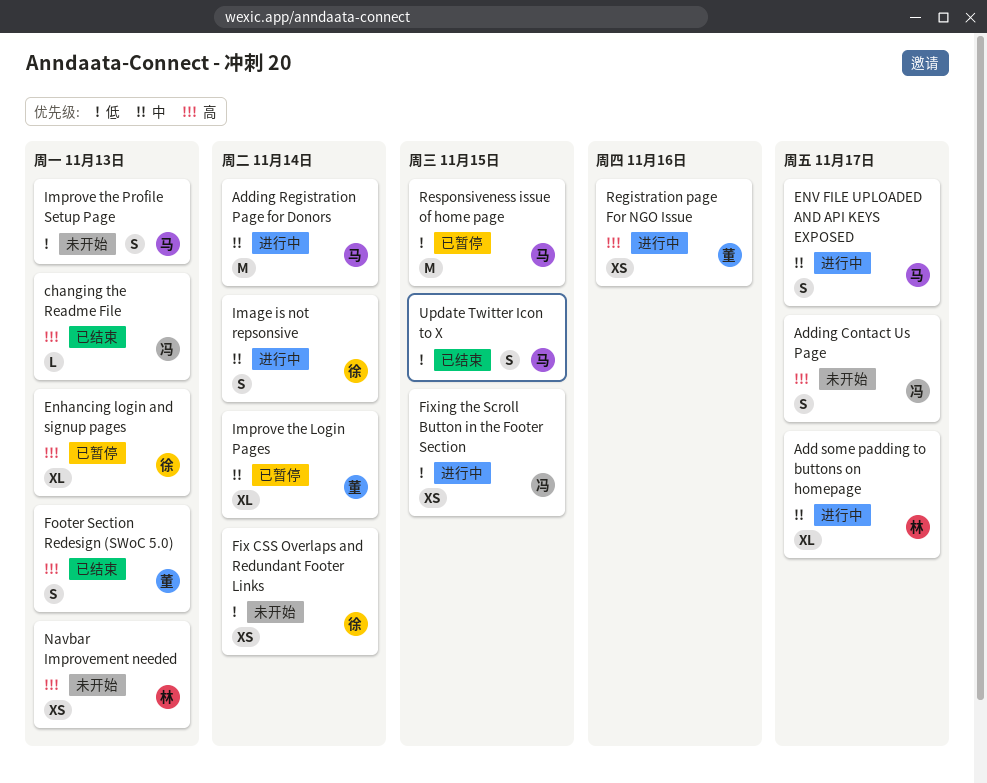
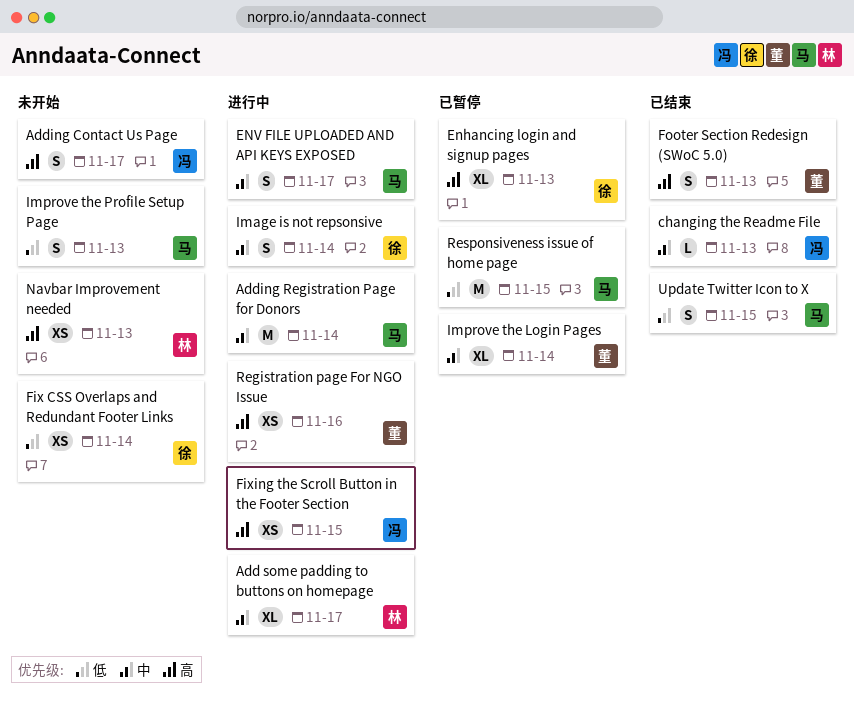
changing the Readme File, priority: 高 -> 中
Fixing the Scroll Button in the Footer Section, priority: 低 -> 高

